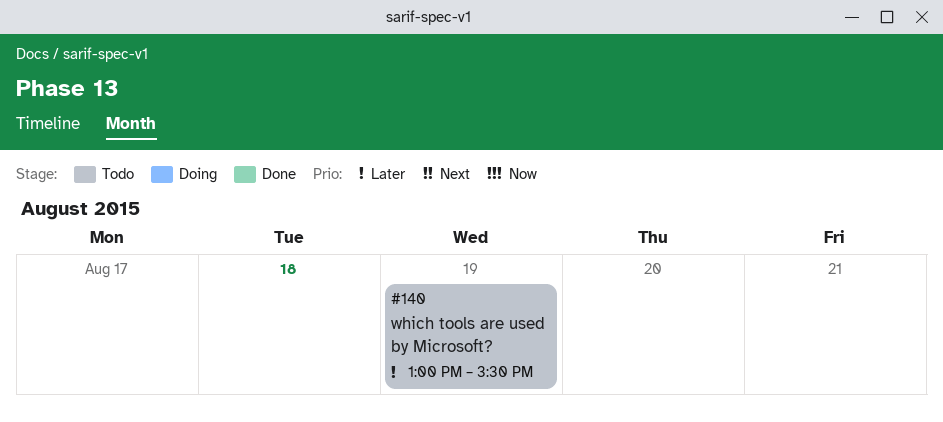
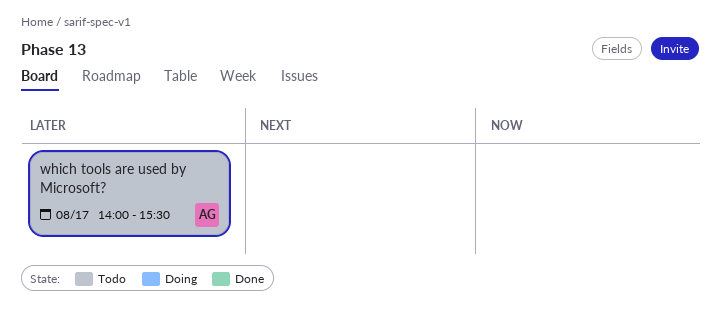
which tools are used by Microsoft?, day: Aug 19 -> Aug 17
which tools are used by Microsoft?, begins: 13:00 -> 14:00

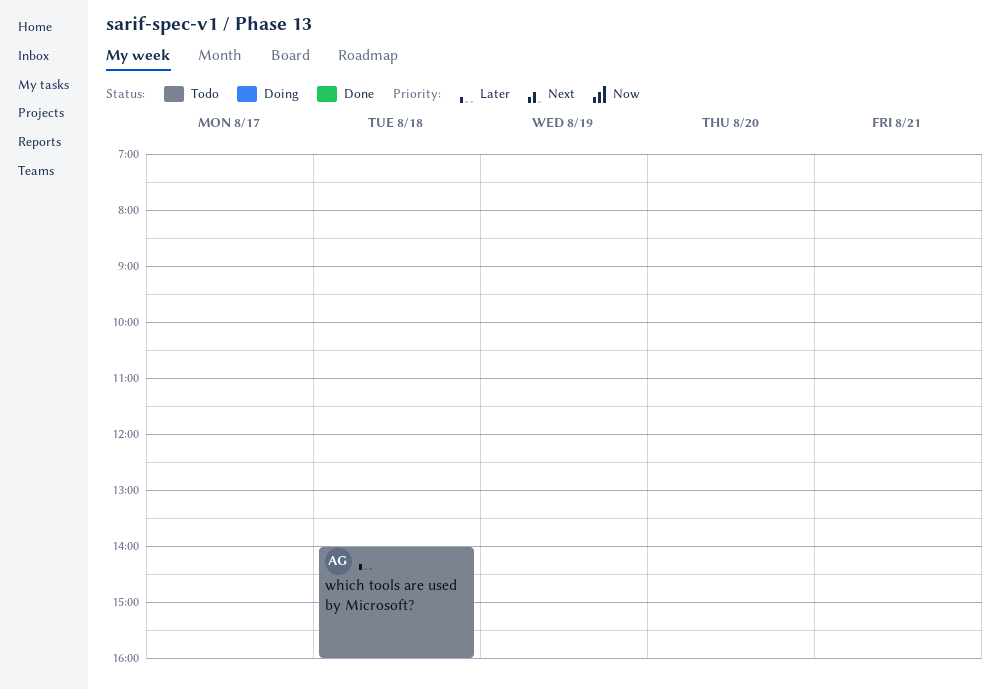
which tools are used by Microsoft?, day: Aug 17 -> Aug 18
which tools are used by Microsoft?, ends: 15:30 -> 16:00

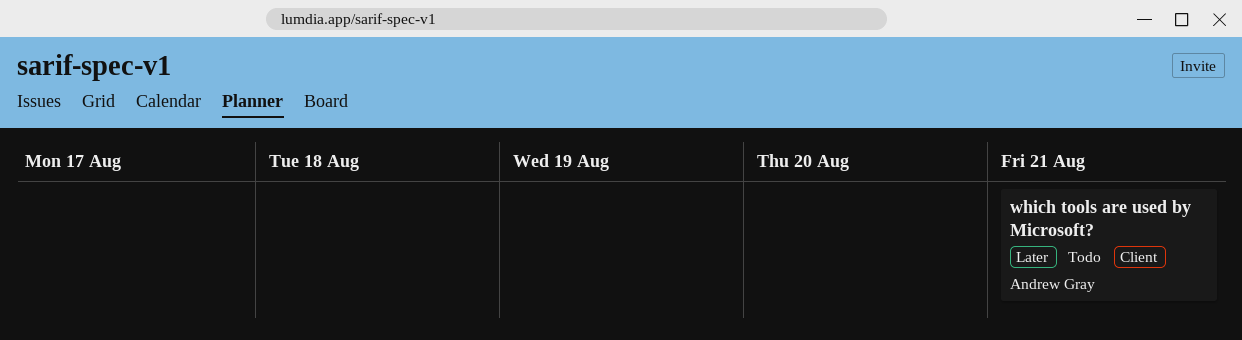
which tools are used by Microsoft?, day: Aug 18 -> Aug 21

